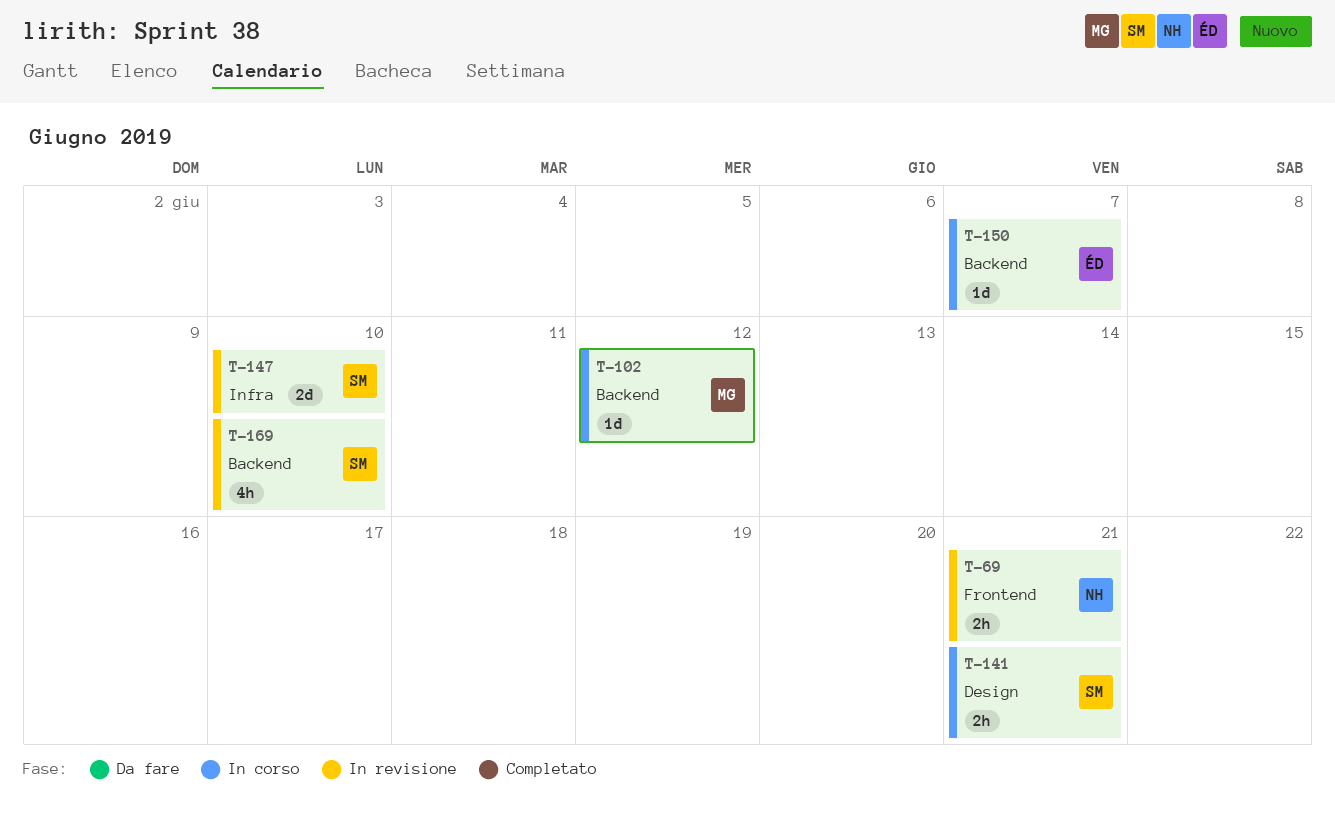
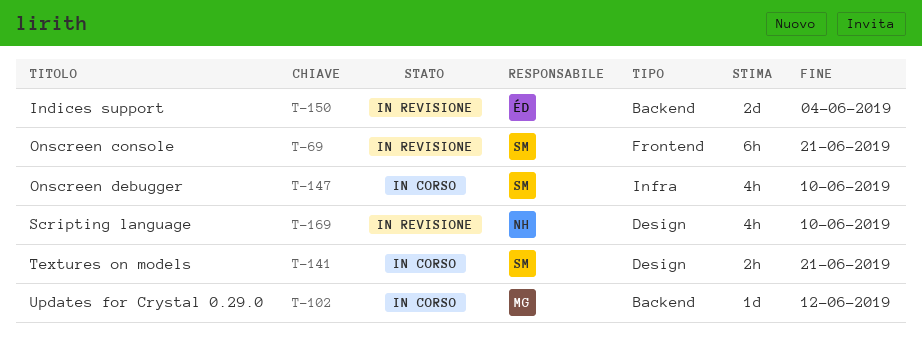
T-69, owner: NH -> SM
T-69, estimate: 2h -> 6h
T-147, status: In revisione -> In corso
T-147, estimate: 2d -> 4h
T-150, status: In corso -> In revisione
T-150, estimate: 1d -> 2d
T-150, due: Jun 7 -> Jun 4
T-169, owner: SM -> NH
T-169, label: Backend -> Design

